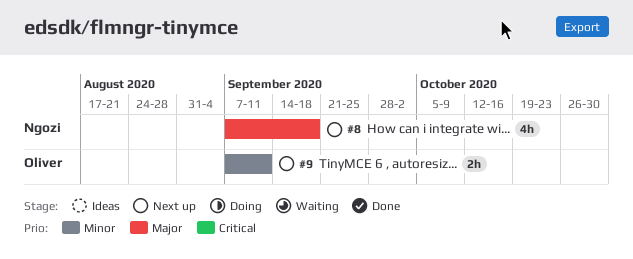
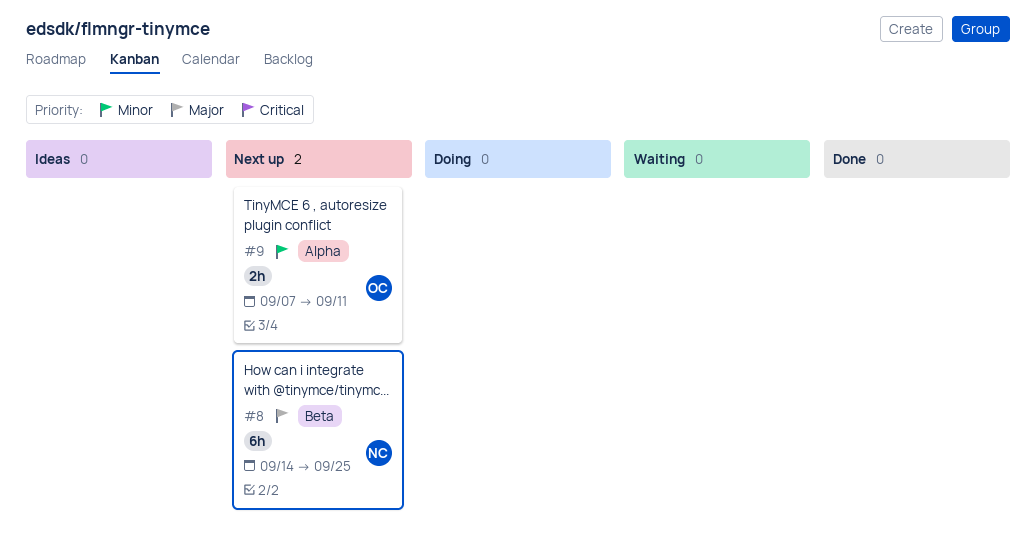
#8, estimate: 4h -> 6h
#8, start: Sep 7 -> Sep 14
#8, due: Sep 18 -> Sep 25

